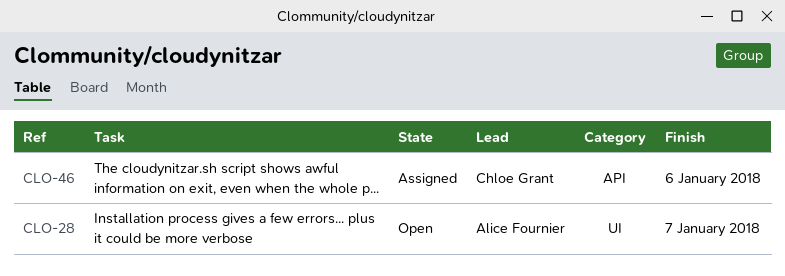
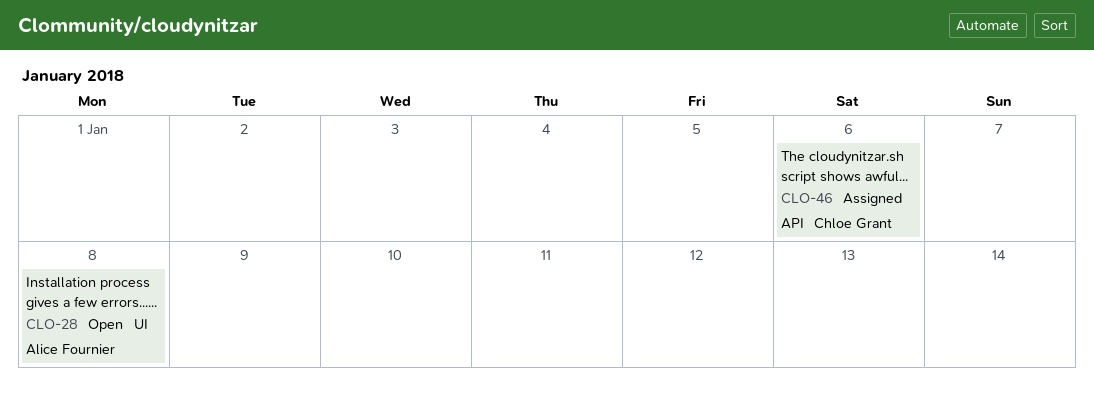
CLO-28, due: Jan 7 -> Jan 8

